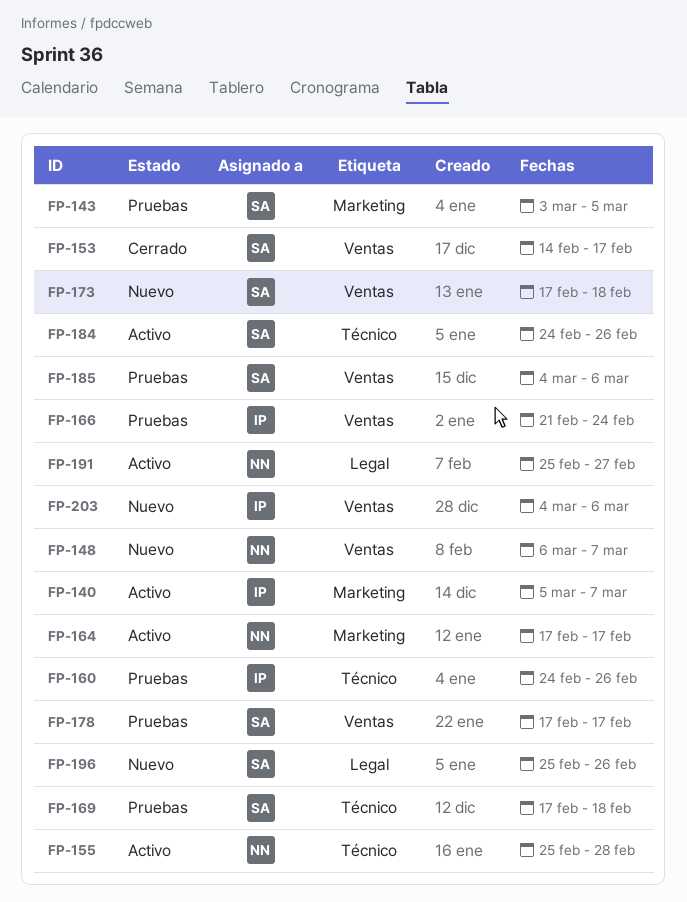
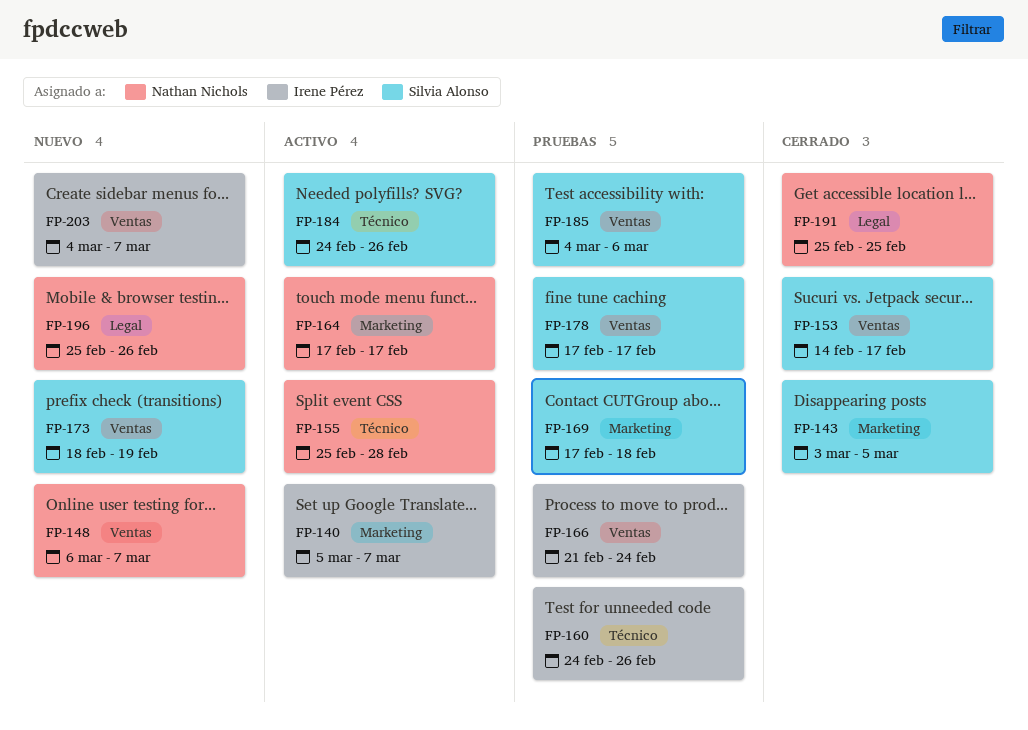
FP-143, status: Pruebas -> Cerrado
FP-169, label: Técnico -> Marketing
FP-173, start: Feb 17 -> Feb 18
FP-173, due: Feb 18 -> Feb 19
FP-191, status: Activo -> Cerrado
FP-191, due: Feb 27 -> Feb 25
FP-196, owner: Silvia Alonso -> Nathan Nichols
FP-203, due: Mar 6 -> Mar 7

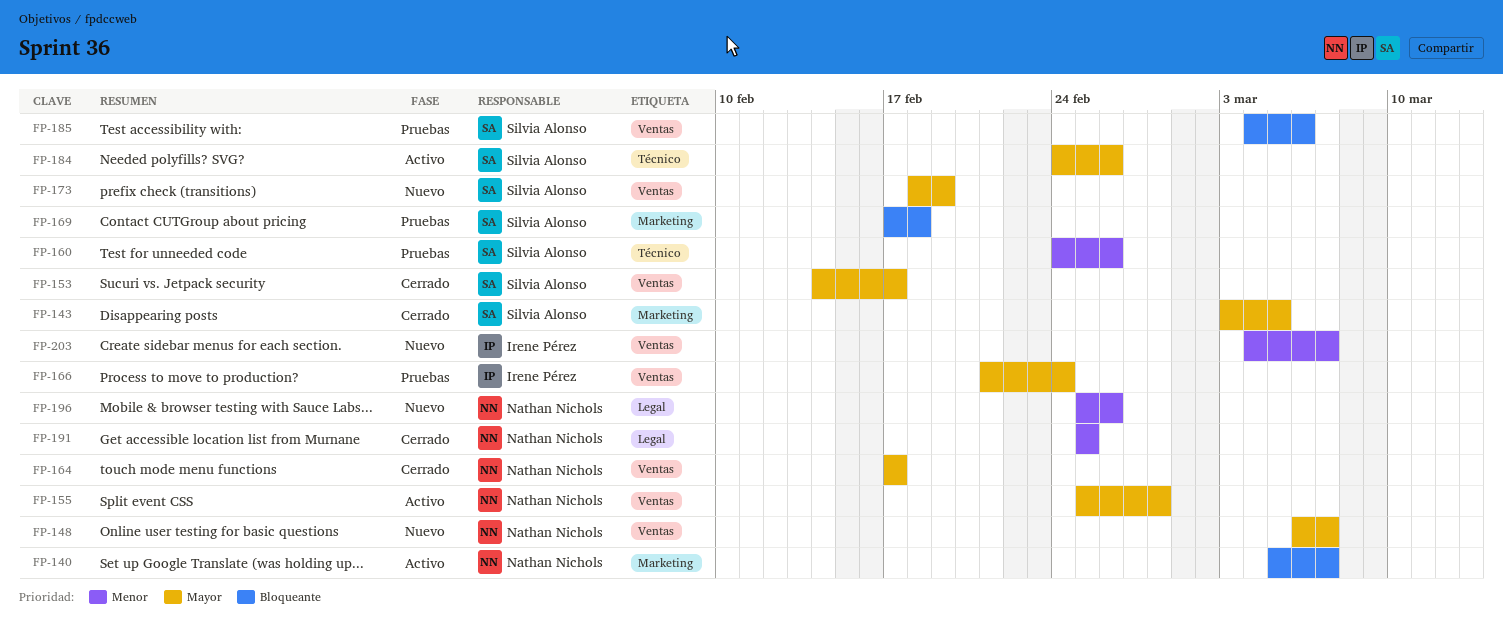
FP-140, owner: Irene Pérez -> Nathan Nichols
FP-155, label: Técnico -> Ventas
FP-160, owner: Irene Pérez -> Silvia Alonso
FP-164, status: Activo -> Cerrado
FP-164, label: Marketing -> Ventas
FP-178: present -> none

